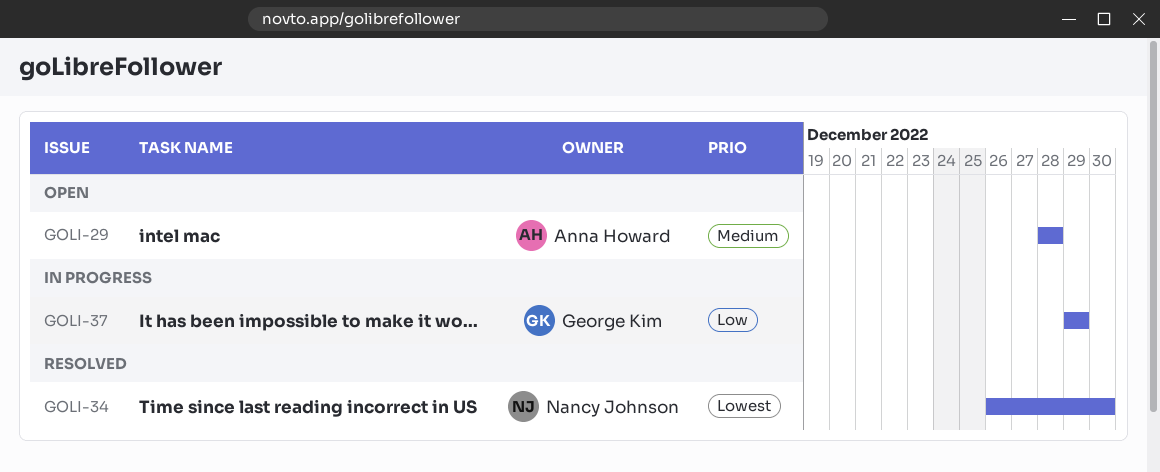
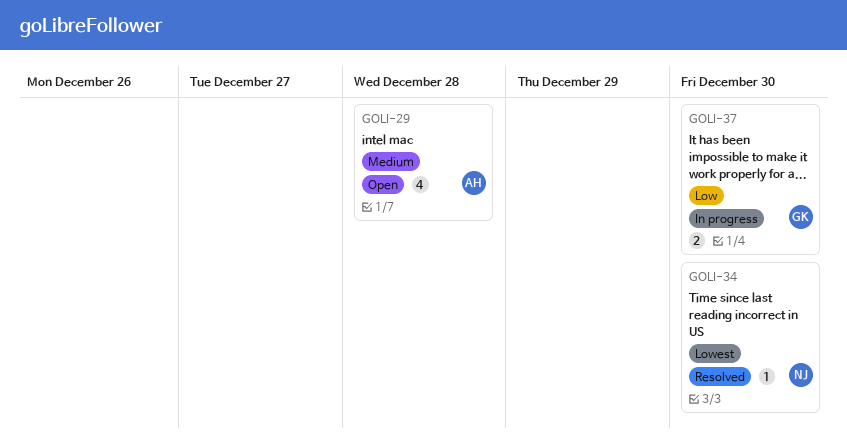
GOLI-37, due: Dec 29 -> Dec 30

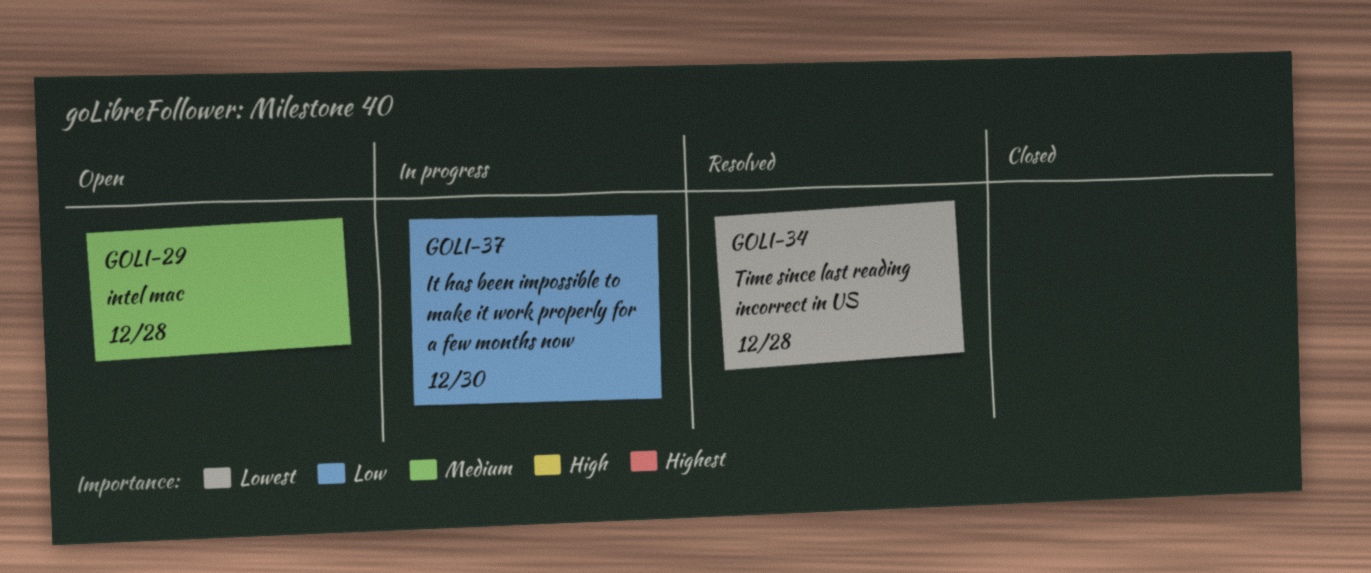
GOLI-34, due: Dec 30 -> Dec 28

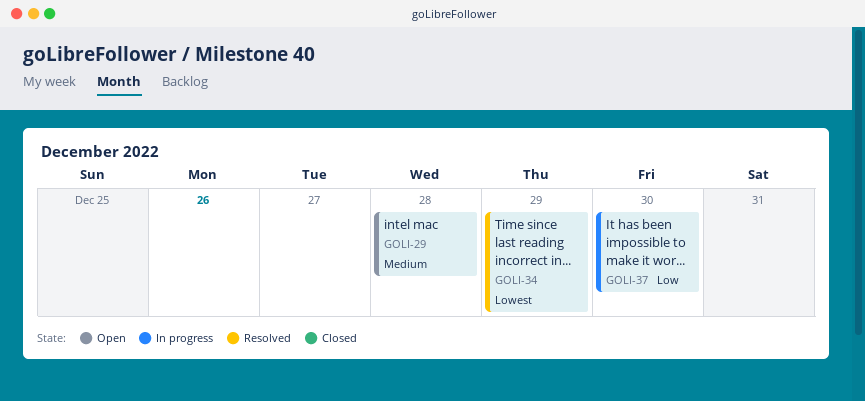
GOLI-34, due: Dec 28 -> Dec 29

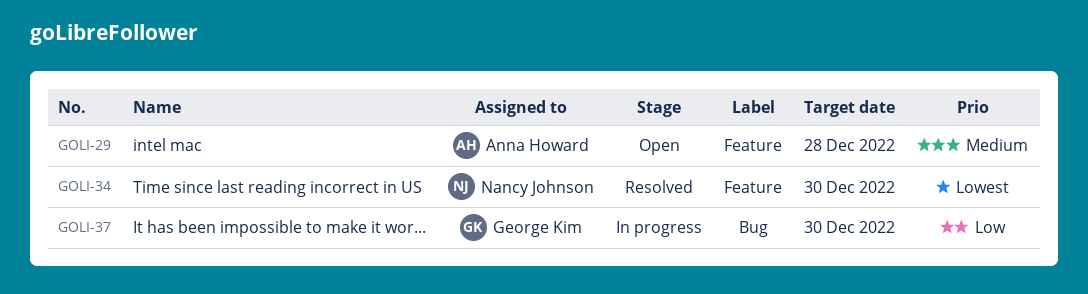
GOLI-34, due: Dec 29 -> Dec 30

